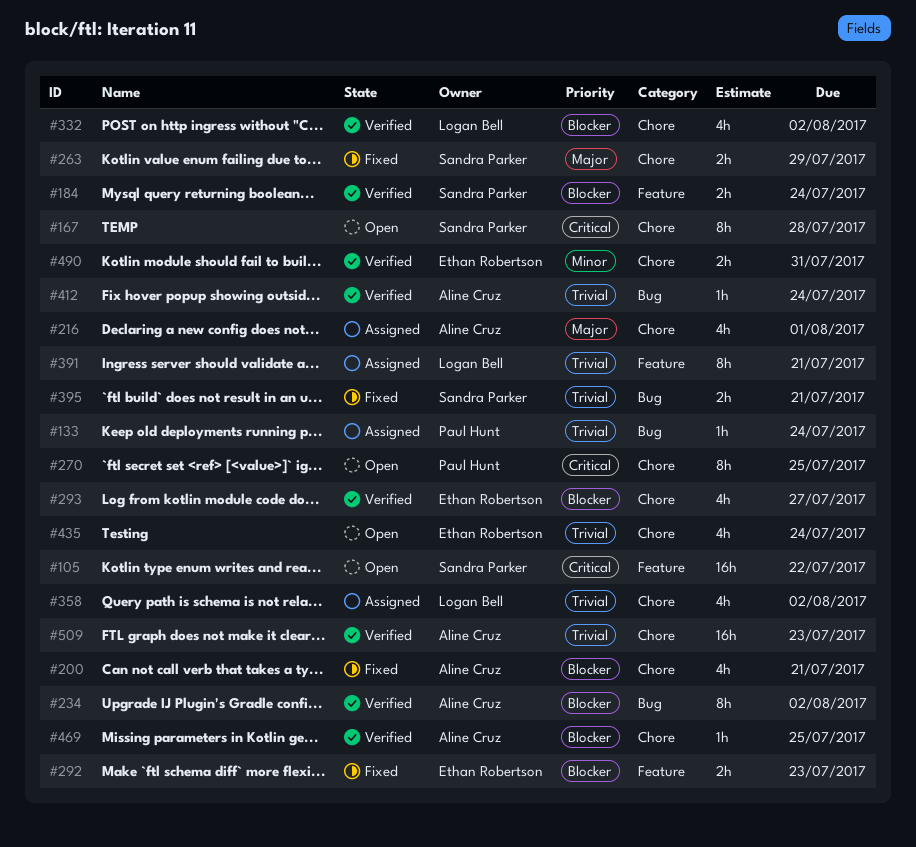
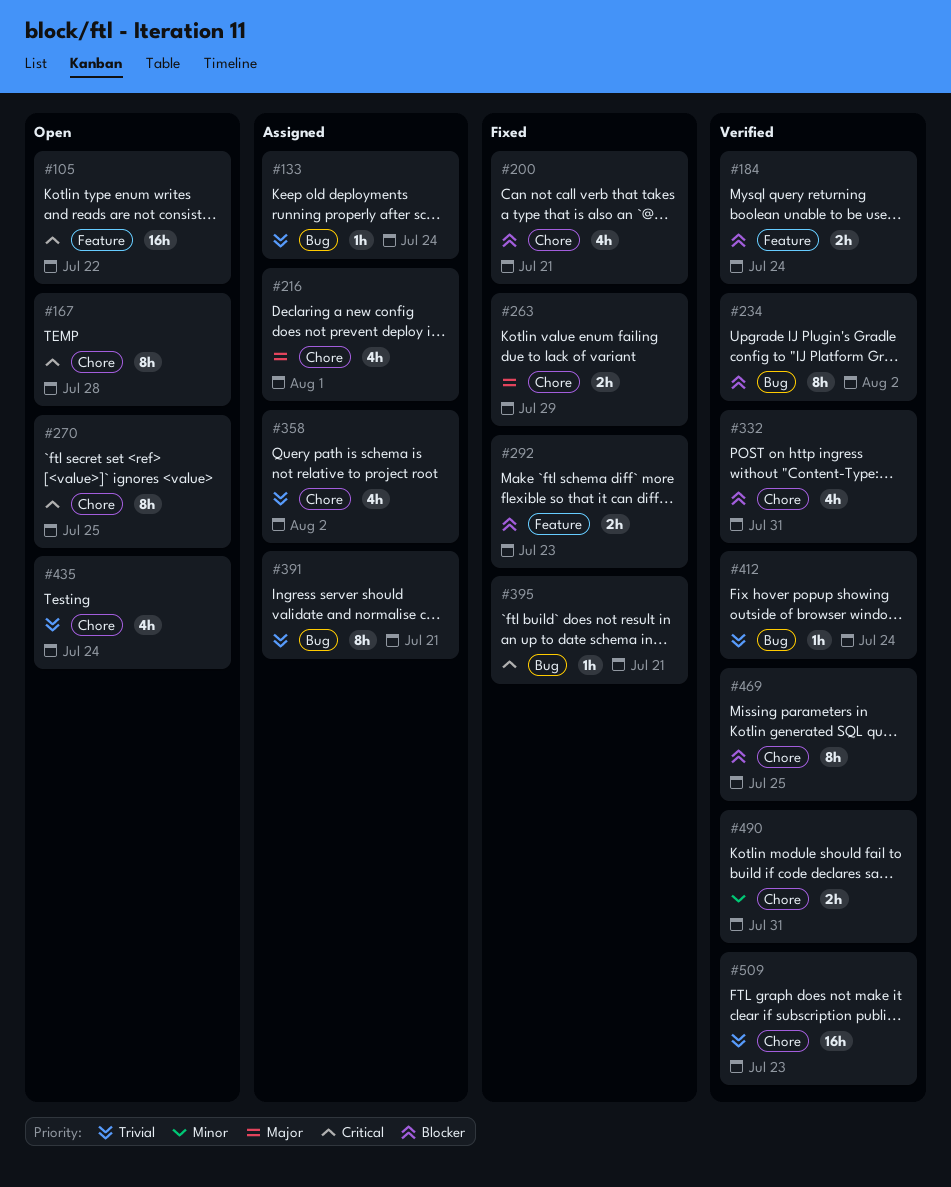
#293: present -> none
#332, due: Aug 2 -> Jul 31
#391, label: Feature -> Bug
#395, priority: Trivial -> Critical
#395, estimate: 2h -> 1h
#469, estimate: 1h -> 8h

